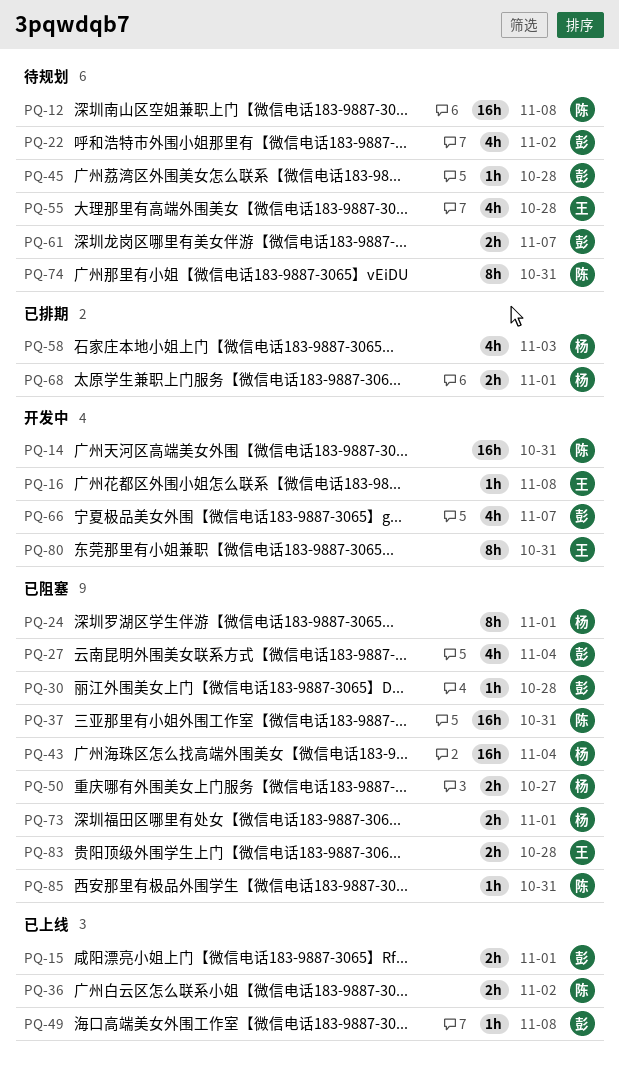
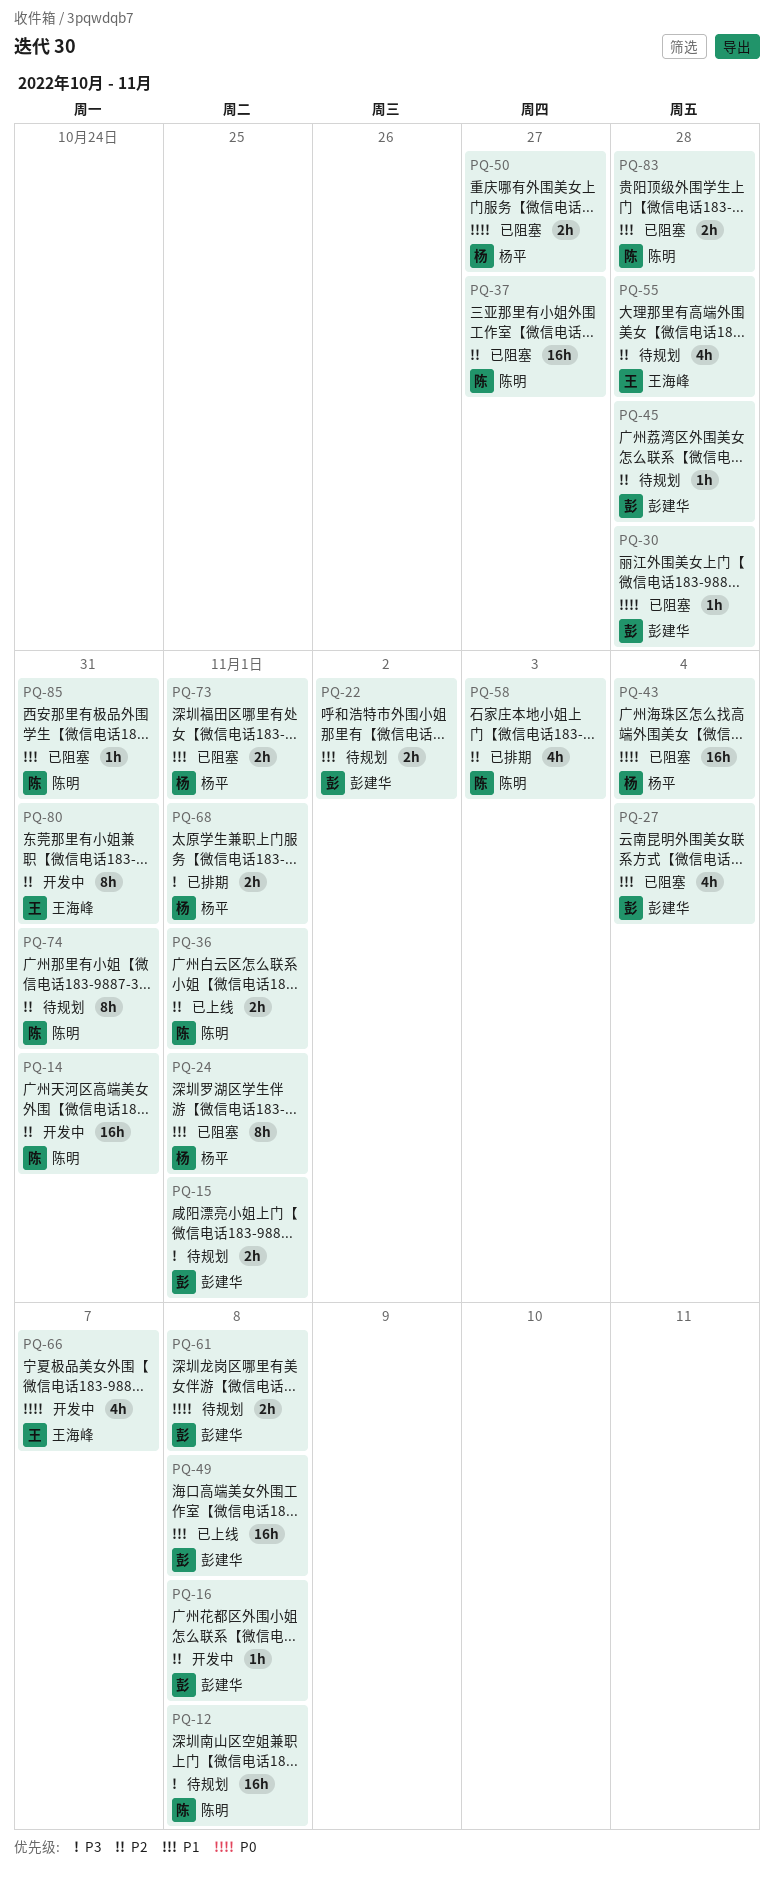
PQ-15, status: 已上线 -> 待规划
PQ-16, owner: 王海峰 -> 彭建华
PQ-22, estimate: 4h -> 2h
PQ-36, due: Nov 2 -> Nov 1
PQ-37, due: Oct 31 -> Oct 27
PQ-49, estimate: 1h -> 16h
PQ-58, owner: 杨平 -> 陈明
PQ-61, due: Nov 7 -> Nov 8
PQ-66, owner: 彭建华 -> 王海峰
PQ-83, owner: 王海峰 -> 陈明

